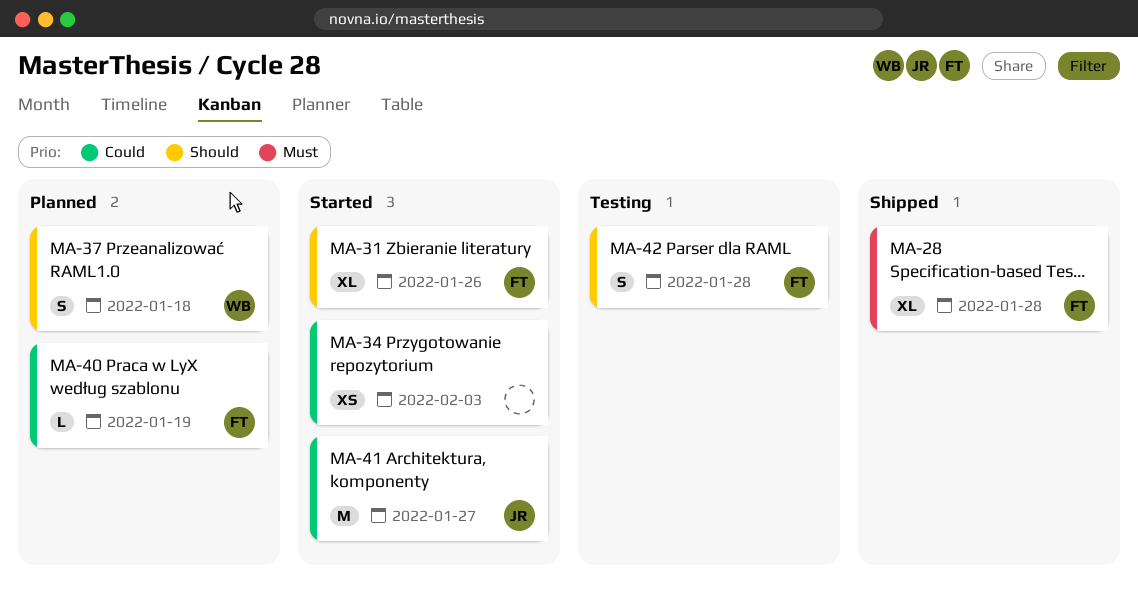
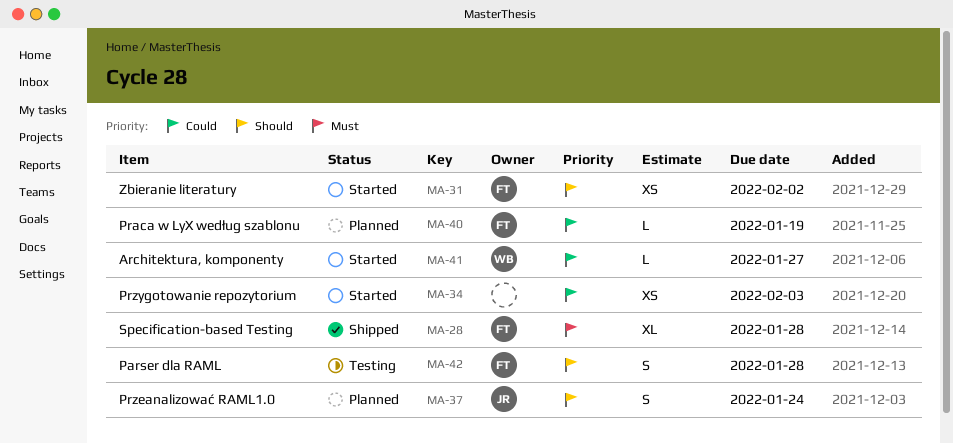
MA-31, estimate: XL -> XS
MA-31, due: Jan 26 -> Feb 2
MA-37, owner: WB -> JR
MA-37, due: Jan 18 -> Jan 24
MA-41, owner: JR -> WB
MA-41, estimate: M -> L

